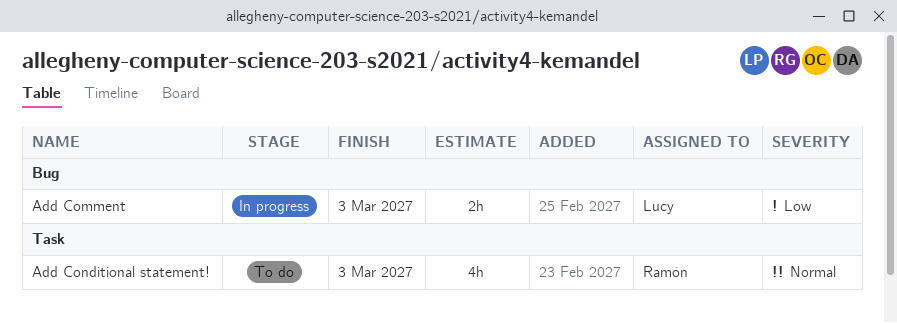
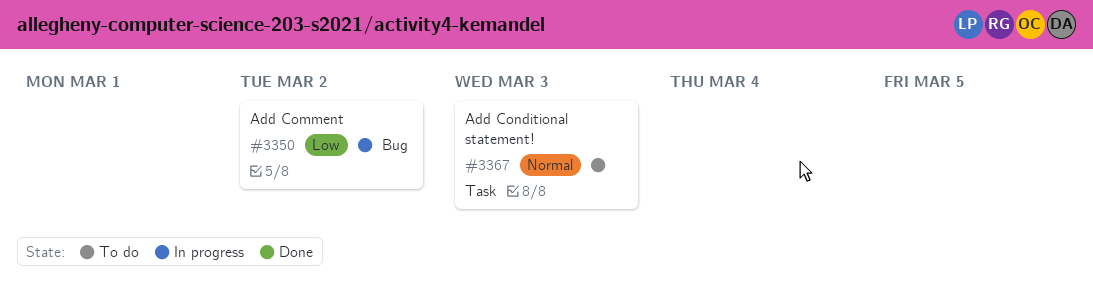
Add Comment, due: Mar 3 -> Mar 2

